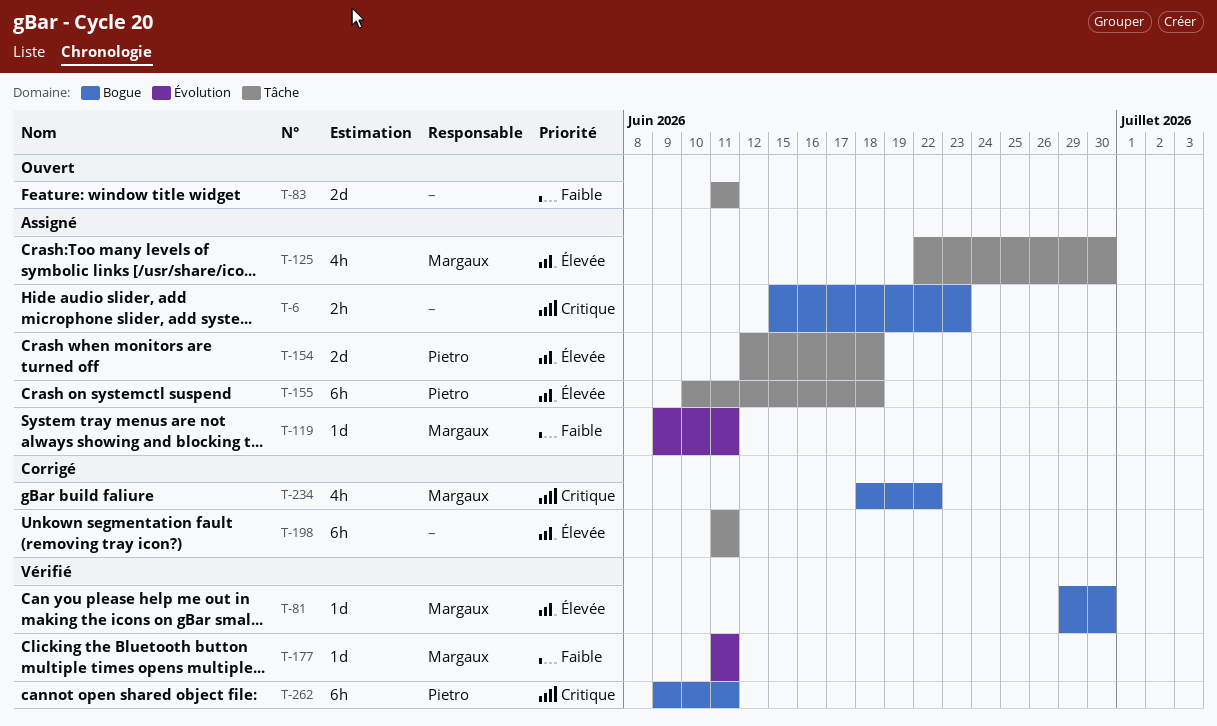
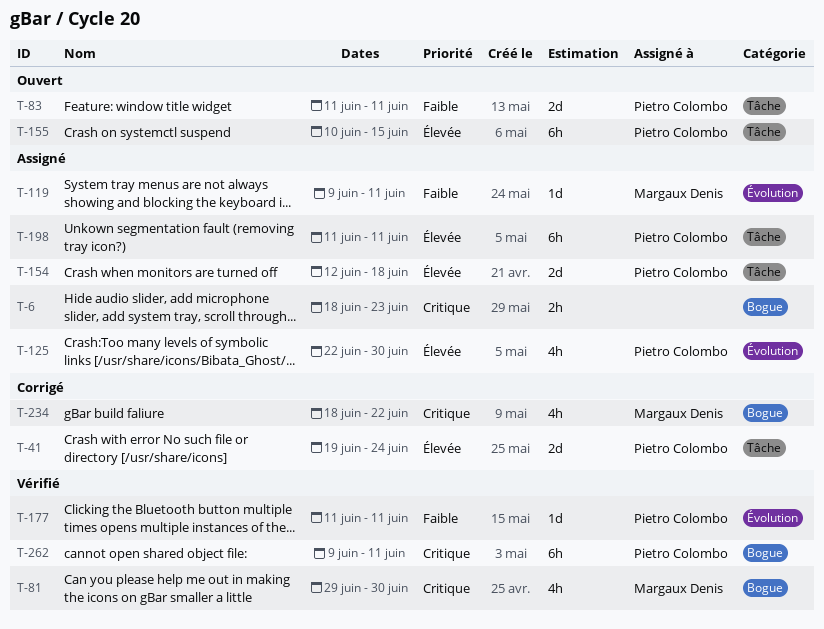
T-6, start: Jun 15 -> Jun 18
T-41: none -> present
T-81, priority: Élevée -> Critique
T-81, estimate: 1d -> 4h
T-83, owner: none -> Pietro Colombo
T-125, owner: Margaux Denis -> Pietro Colombo
T-125, label: Tâche -> Évolution
T-155, status: Assigné -> Ouvert
T-155, due: Jun 18 -> Jun 15
T-177, owner: Margaux Denis -> Pietro Colombo
T-198, status: Corrigé -> Assigné
T-198, owner: none -> Pietro Colombo

